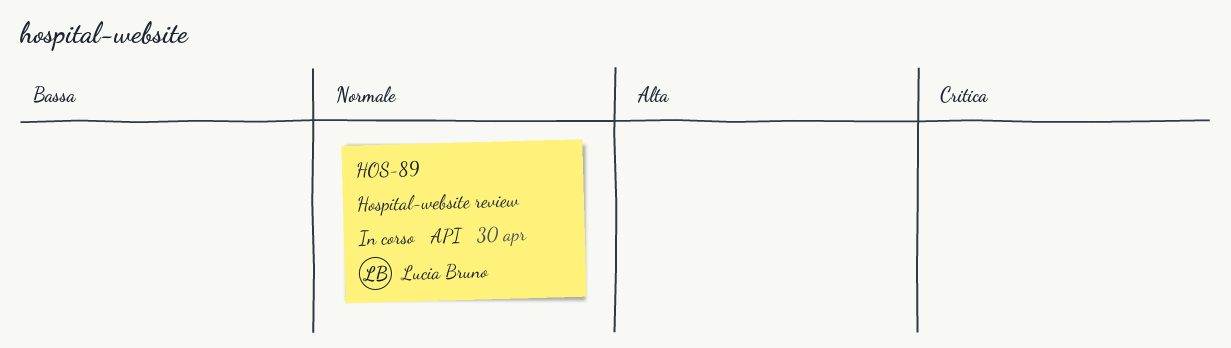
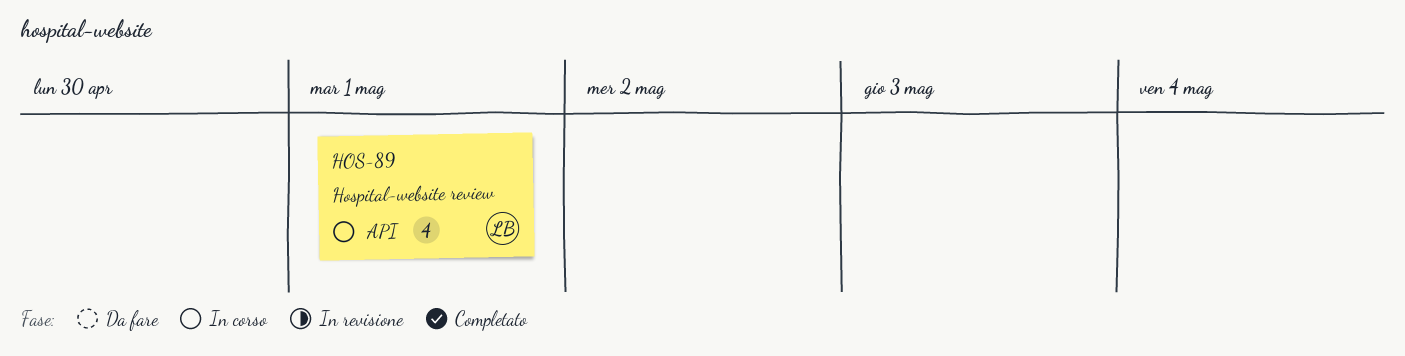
HOS-89, due: Apr 30 -> May 1

